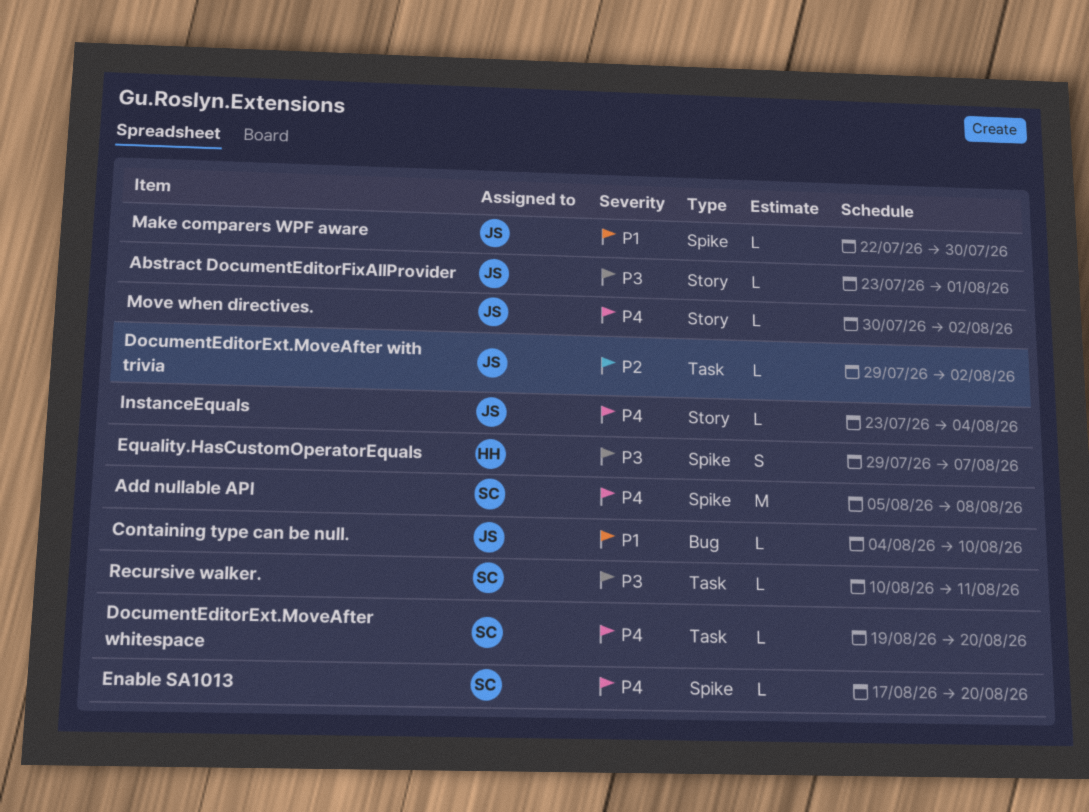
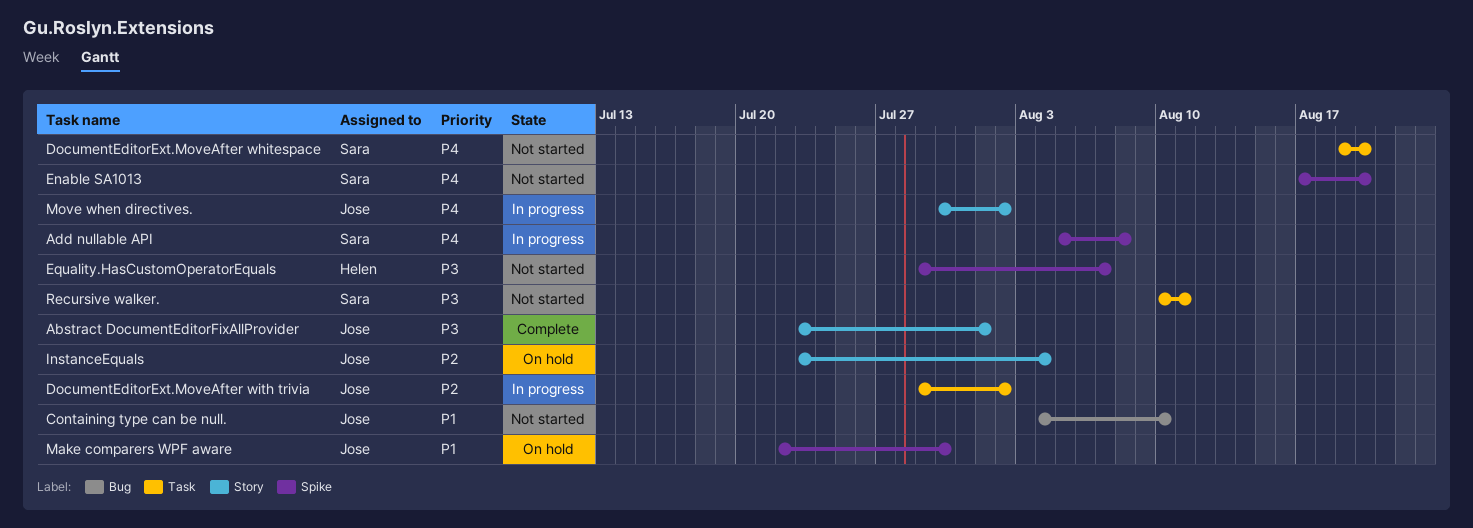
InstanceEquals, priority: P4 -> P2

